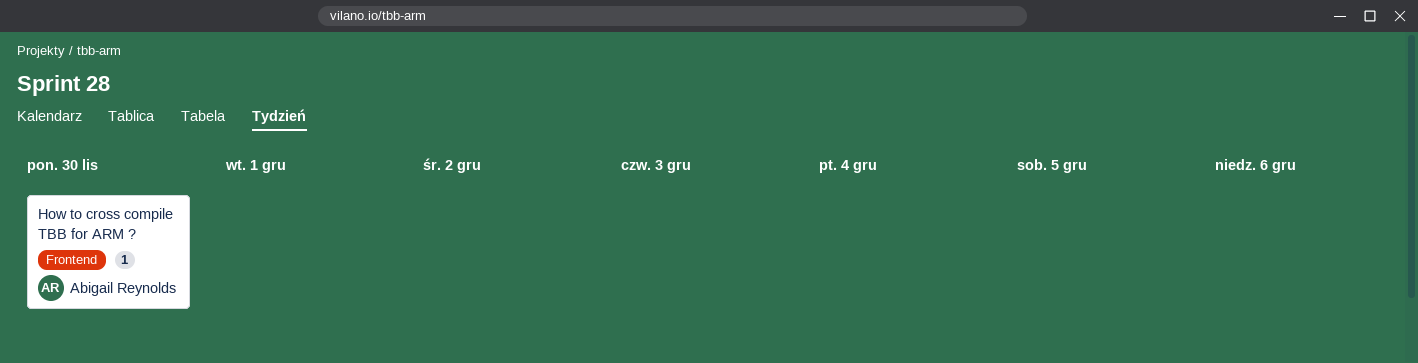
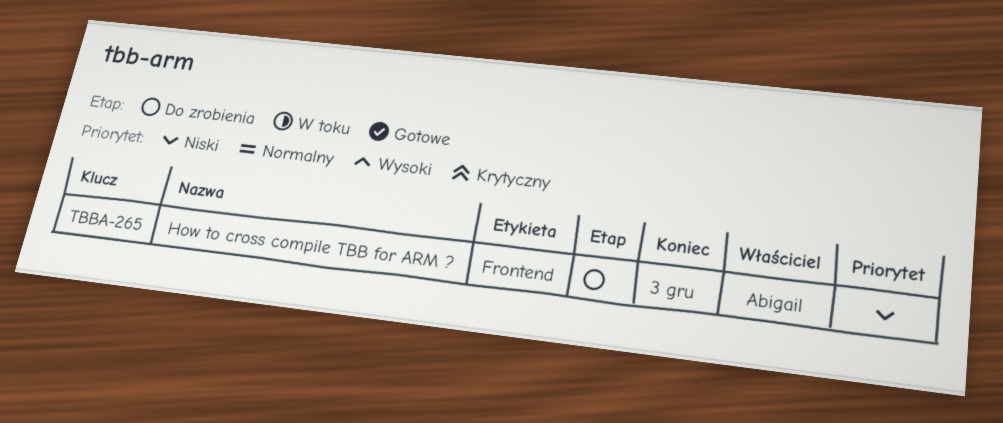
How to cross compile TBB for ARM ?, due: Nov 30 -> Dec 3

